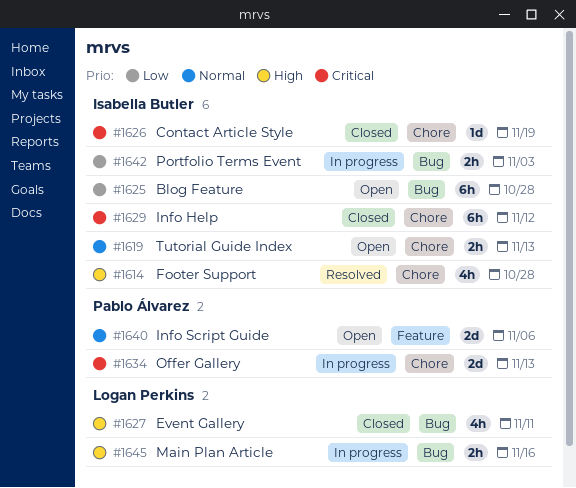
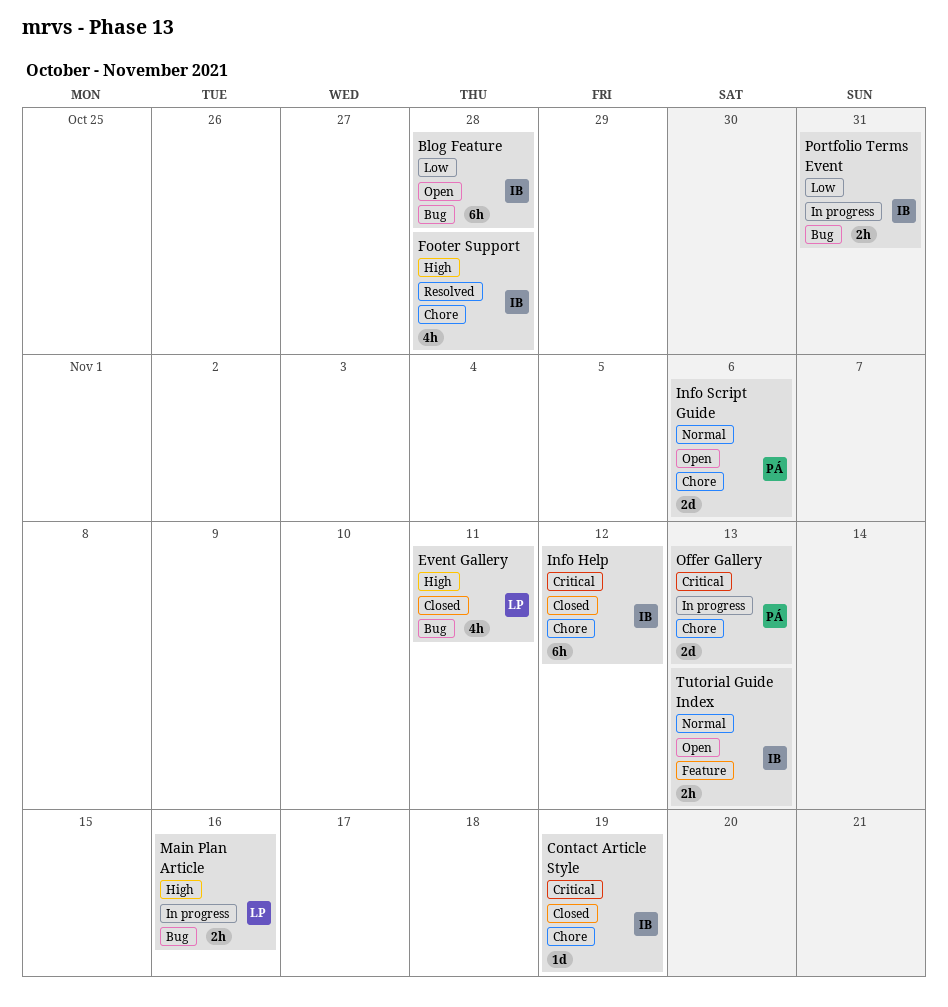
Info Script Guide, label: Feature -> Chore
Portfolio Terms Event, due: Nov 3 -> Oct 31
Tutorial Guide Index, label: Chore -> Feature

